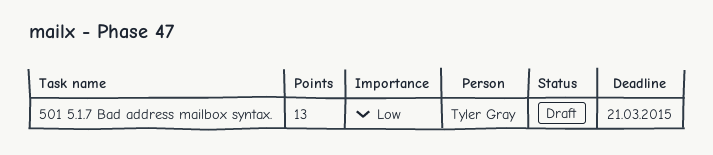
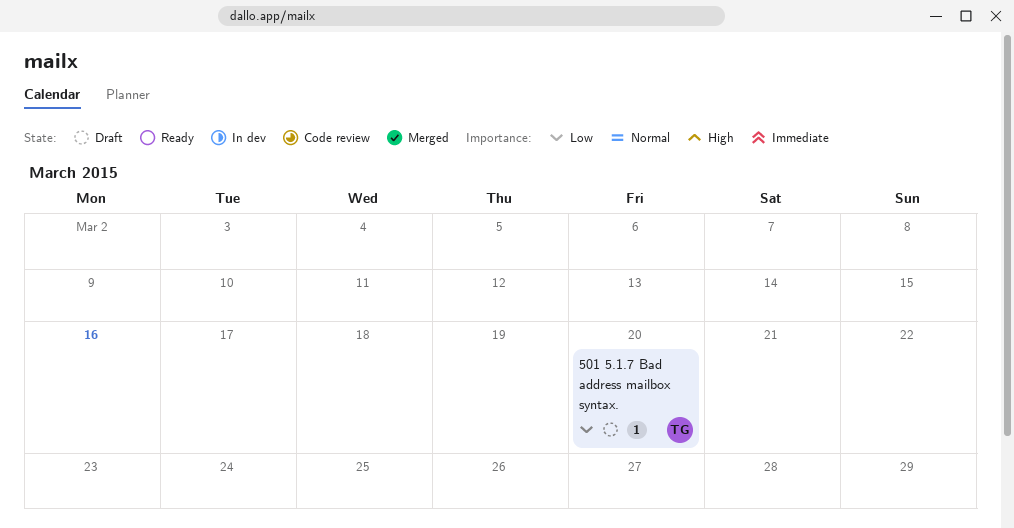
501 5.1.7 Bad address mailbox syntax., estimate: 13 -> 1
501 5.1.7 Bad address mailbox syntax., due: Mar 21 -> Mar 20

